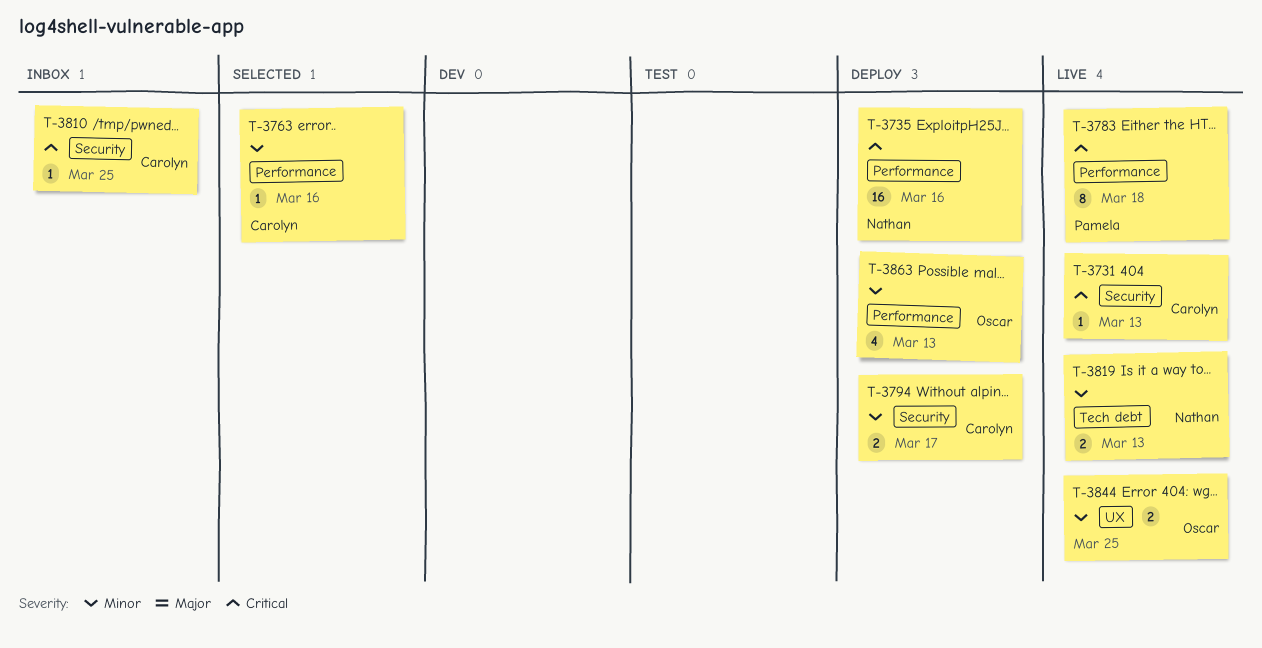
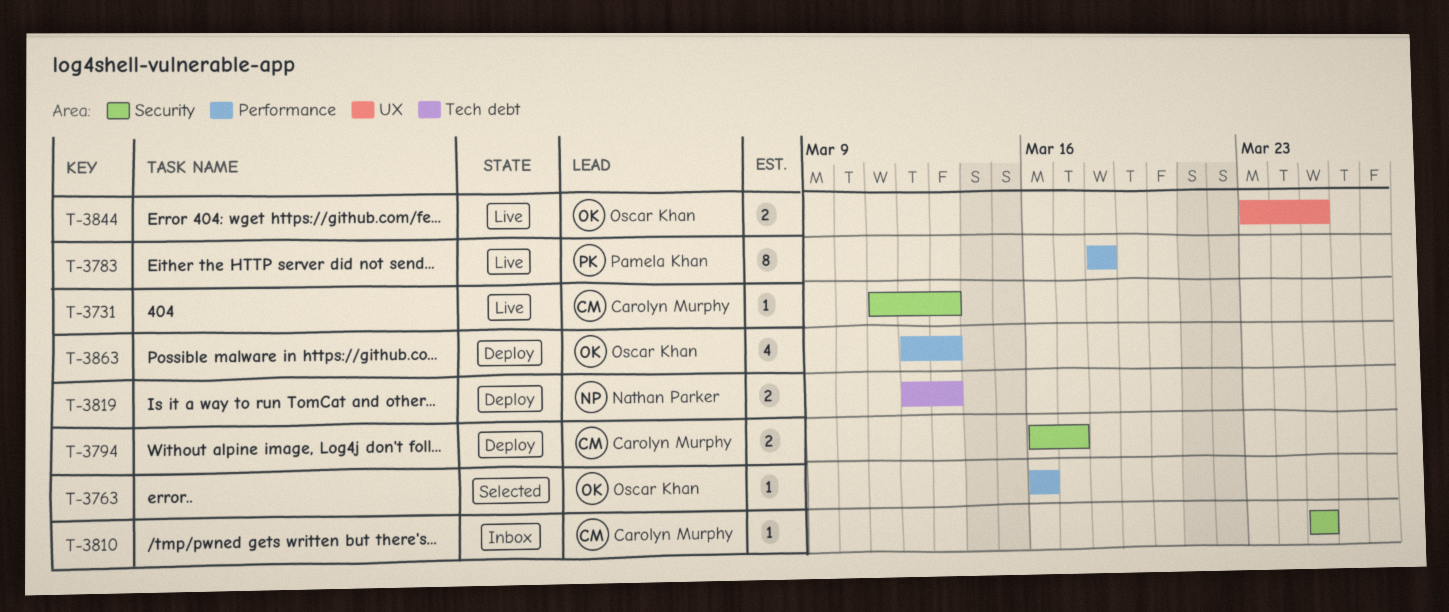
T-3735: present -> none
T-3763, owner: Carolyn Murphy -> Oscar Khan
T-3819, status: Live -> Deploy

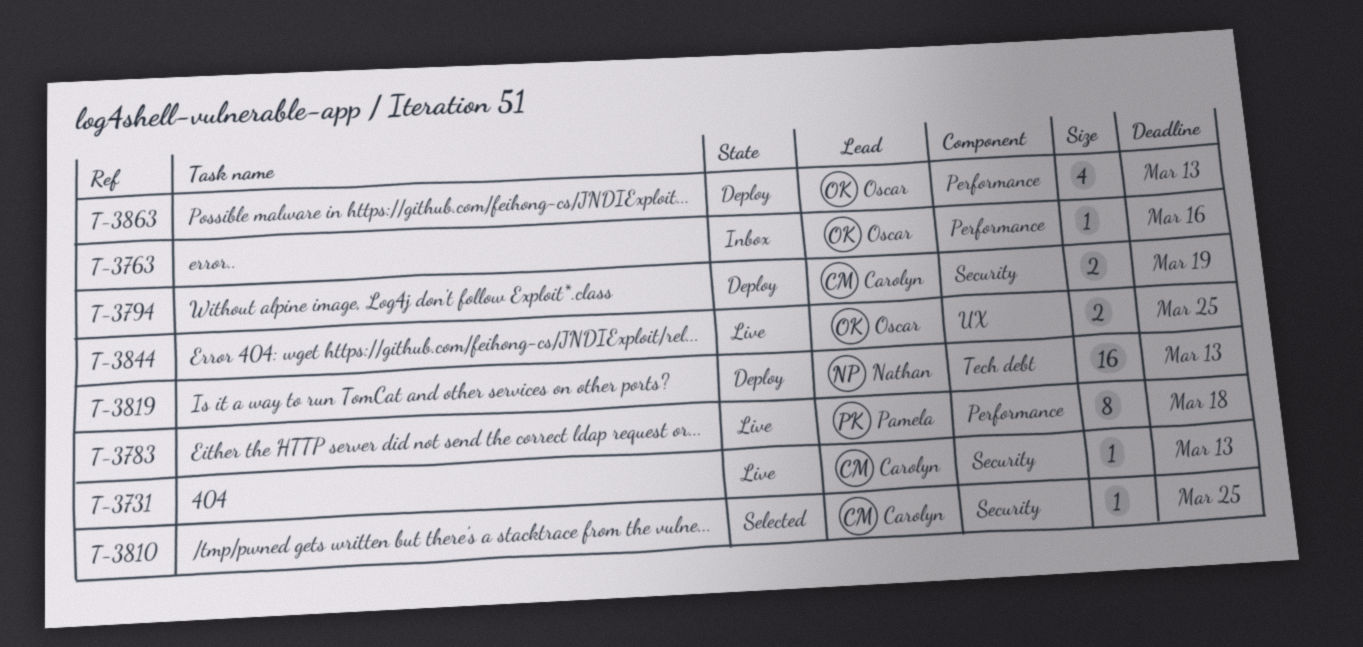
T-3763, status: Selected -> Inbox
T-3794, due: Mar 17 -> Mar 19
T-3810, status: Inbox -> Selected
T-3819, estimate: 2 -> 16

